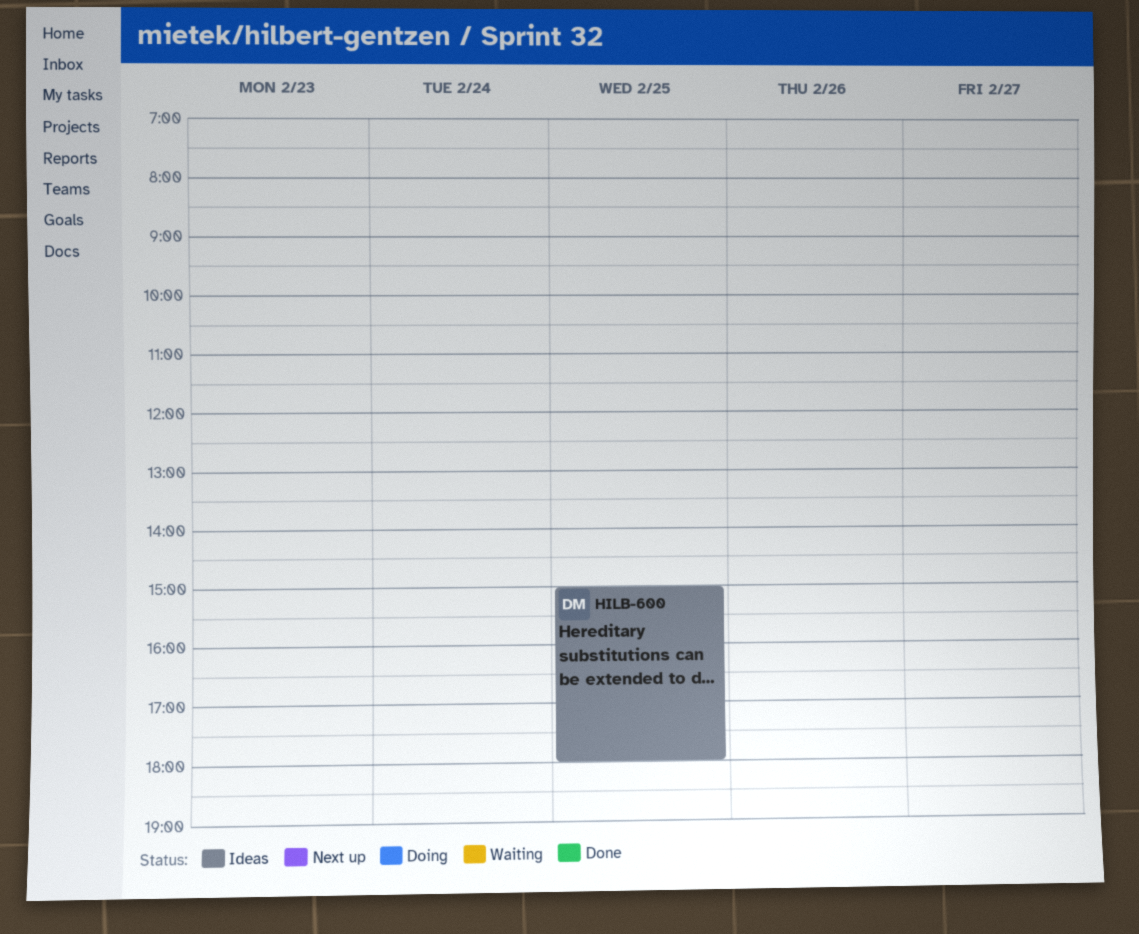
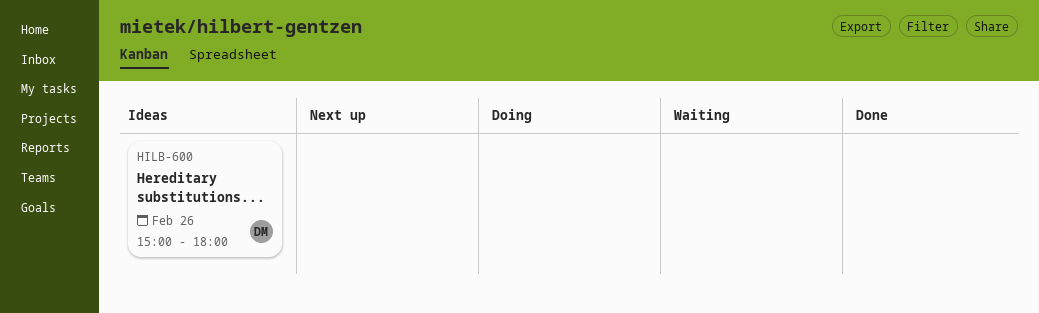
HILB-600, day: Feb 25 -> Feb 26

